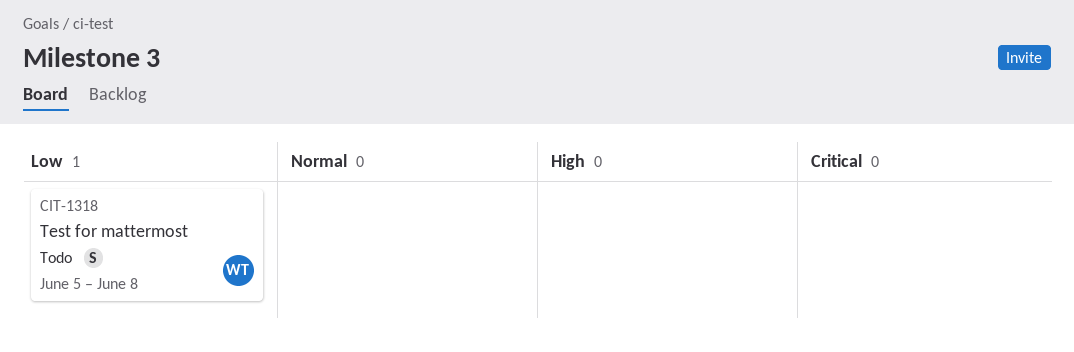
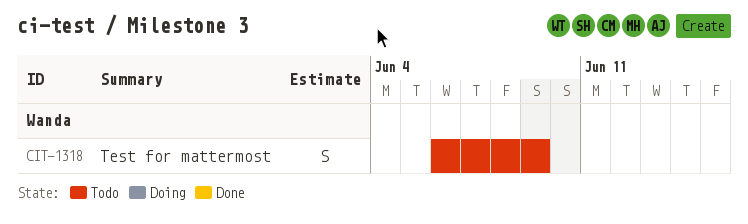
CIT-1318, start: Jun 5 -> Jun 6
CIT-1318, due: Jun 8 -> Jun 9

